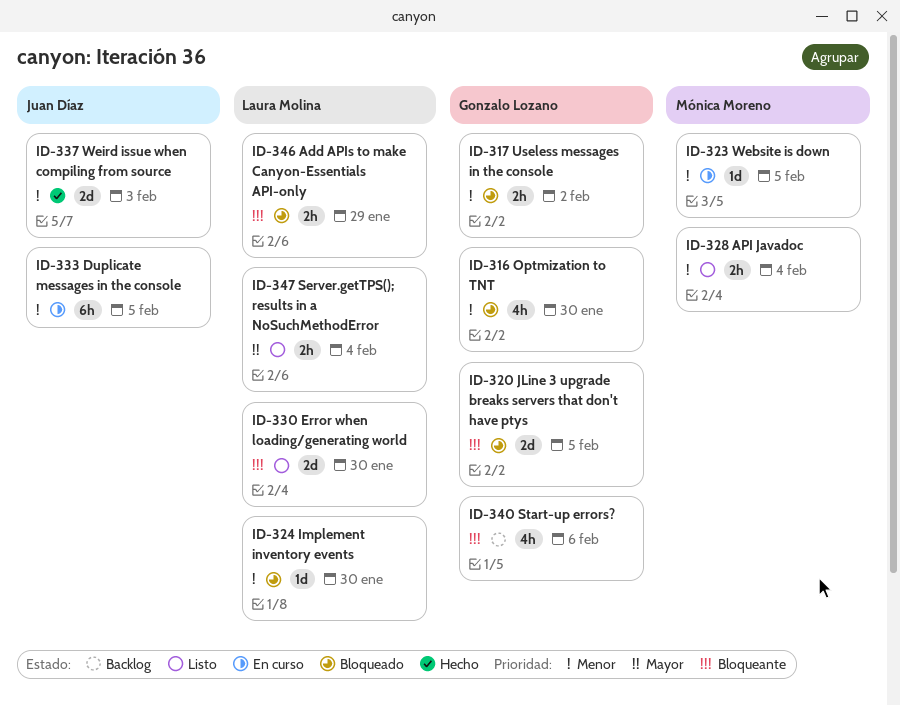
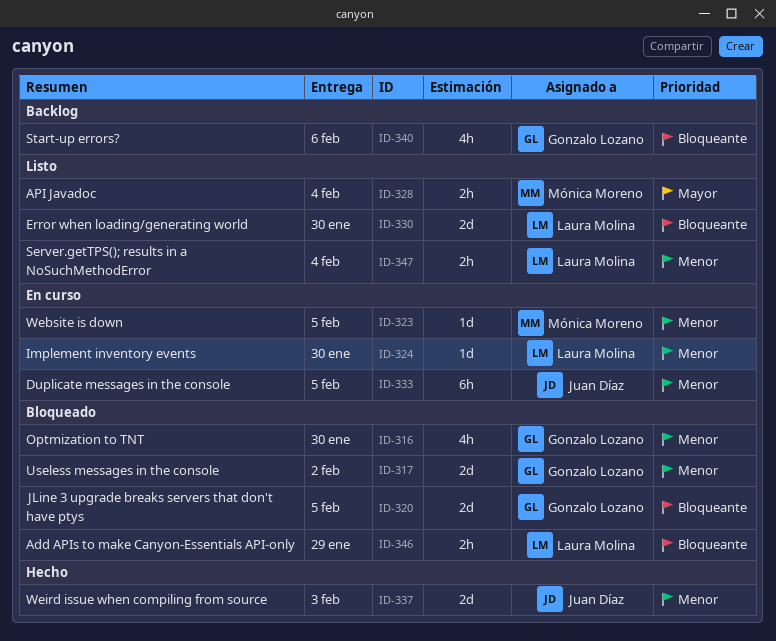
ID-317, estimate: 2h -> 2d
ID-324, status: Bloqueado -> En curso
ID-328, priority: Menor -> Mayor
ID-347, priority: Mayor -> Menor

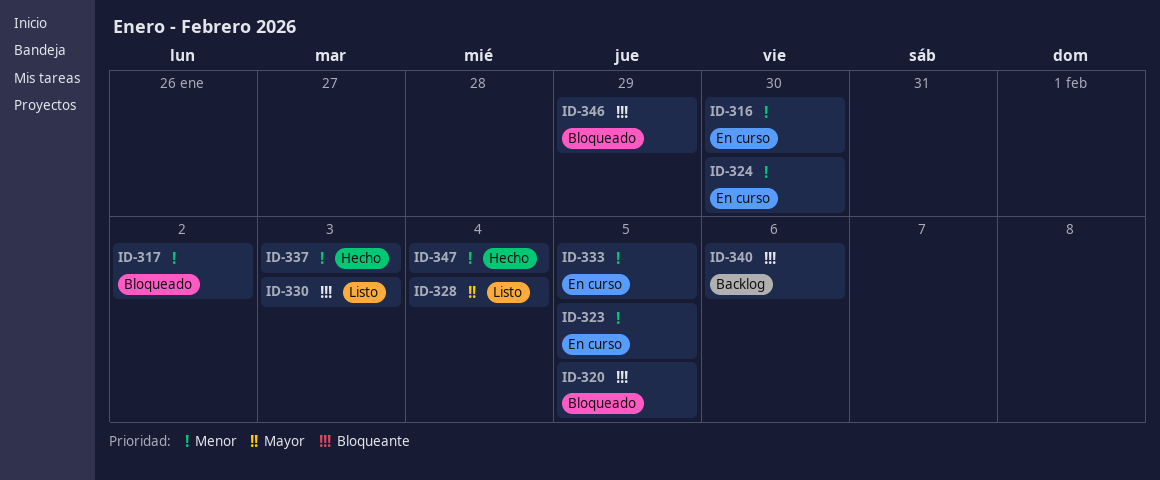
ID-316, status: Bloqueado -> En curso
ID-330, due: Jan 30 -> Feb 3
ID-347, status: Listo -> Hecho

